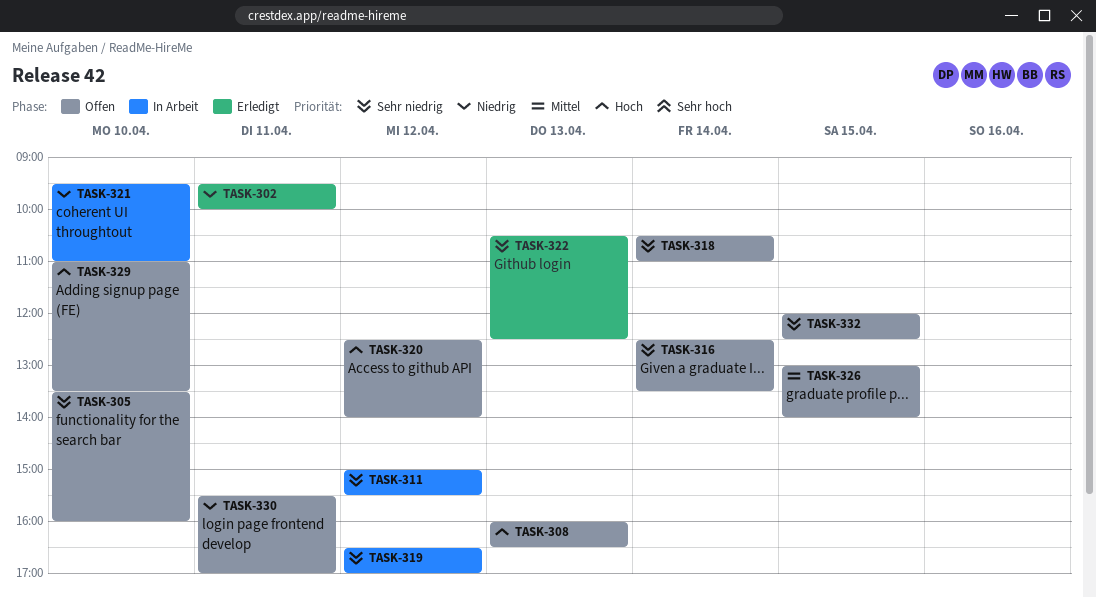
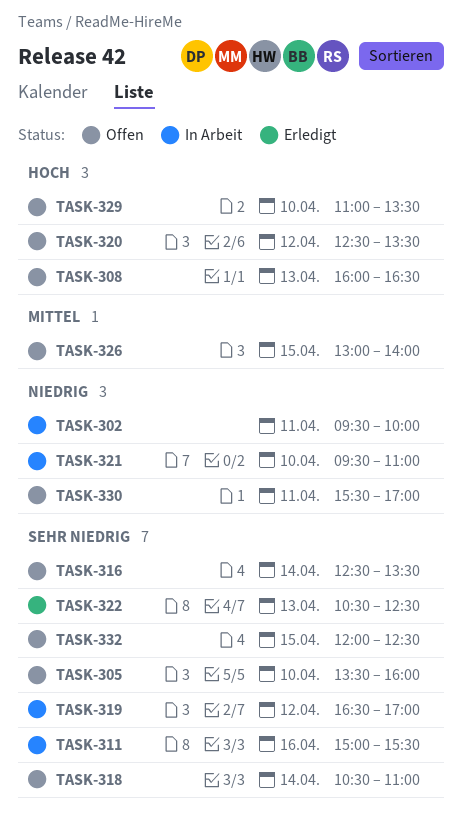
TASK-302, status: Erledigt -> In Arbeit
TASK-311, day: Apr 12 -> Apr 16
TASK-320, ends: 14:00 -> 13:30

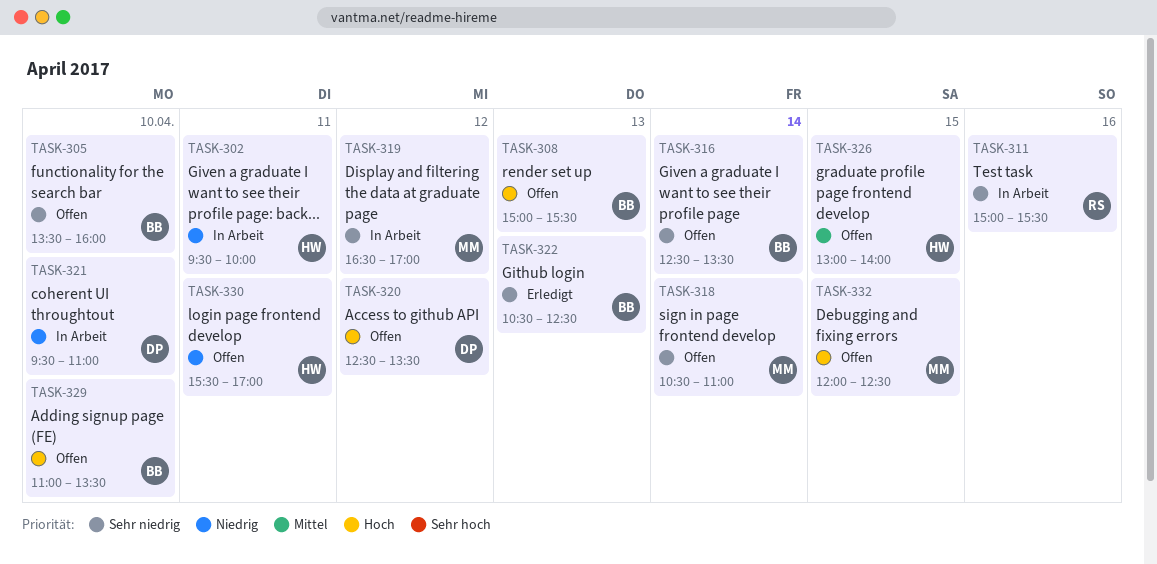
TASK-308, begins: 16:00 -> 15:00
TASK-308, ends: 16:30 -> 15:30
TASK-332, priority: Sehr niedrig -> Hoch

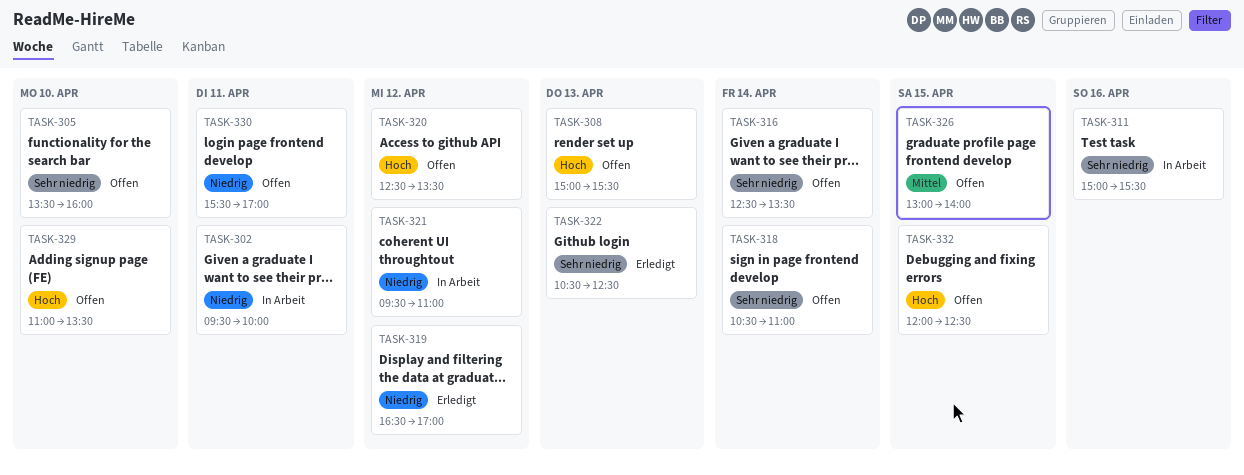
TASK-319, status: In Arbeit -> Erledigt
TASK-319, priority: Sehr niedrig -> Niedrig
TASK-321, day: Apr 10 -> Apr 12

